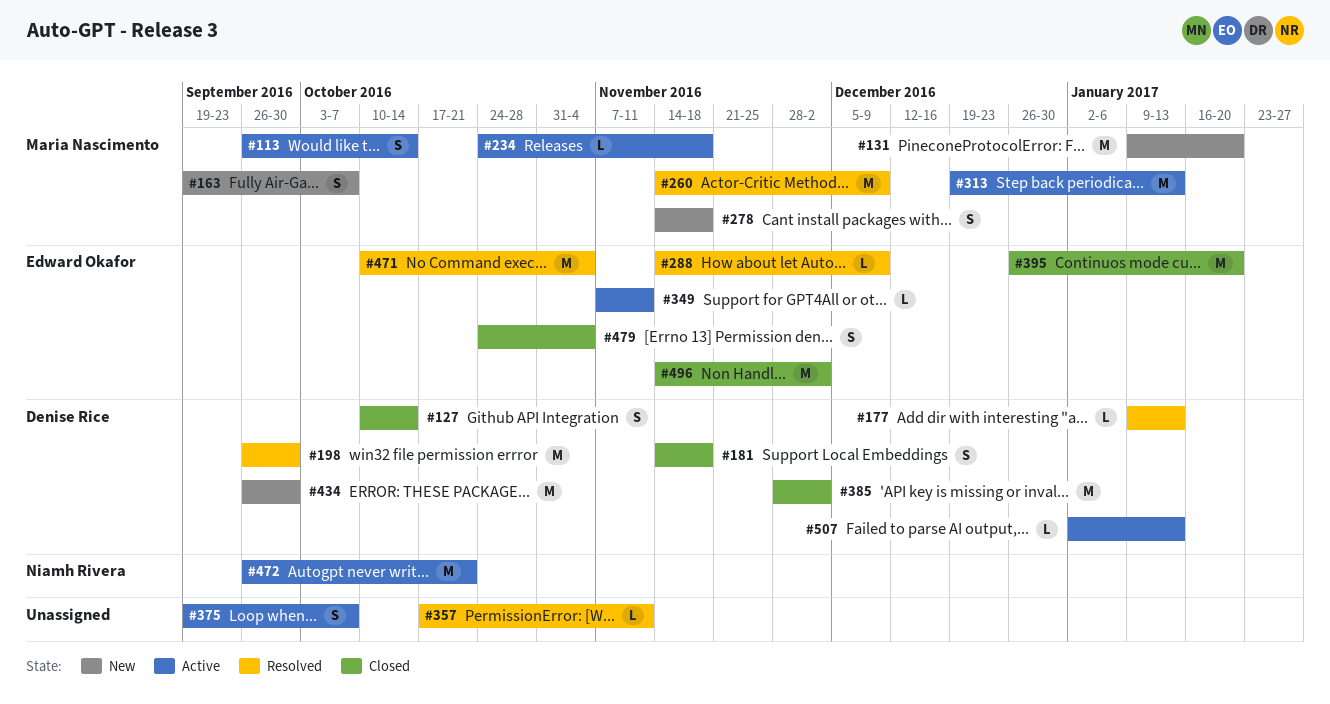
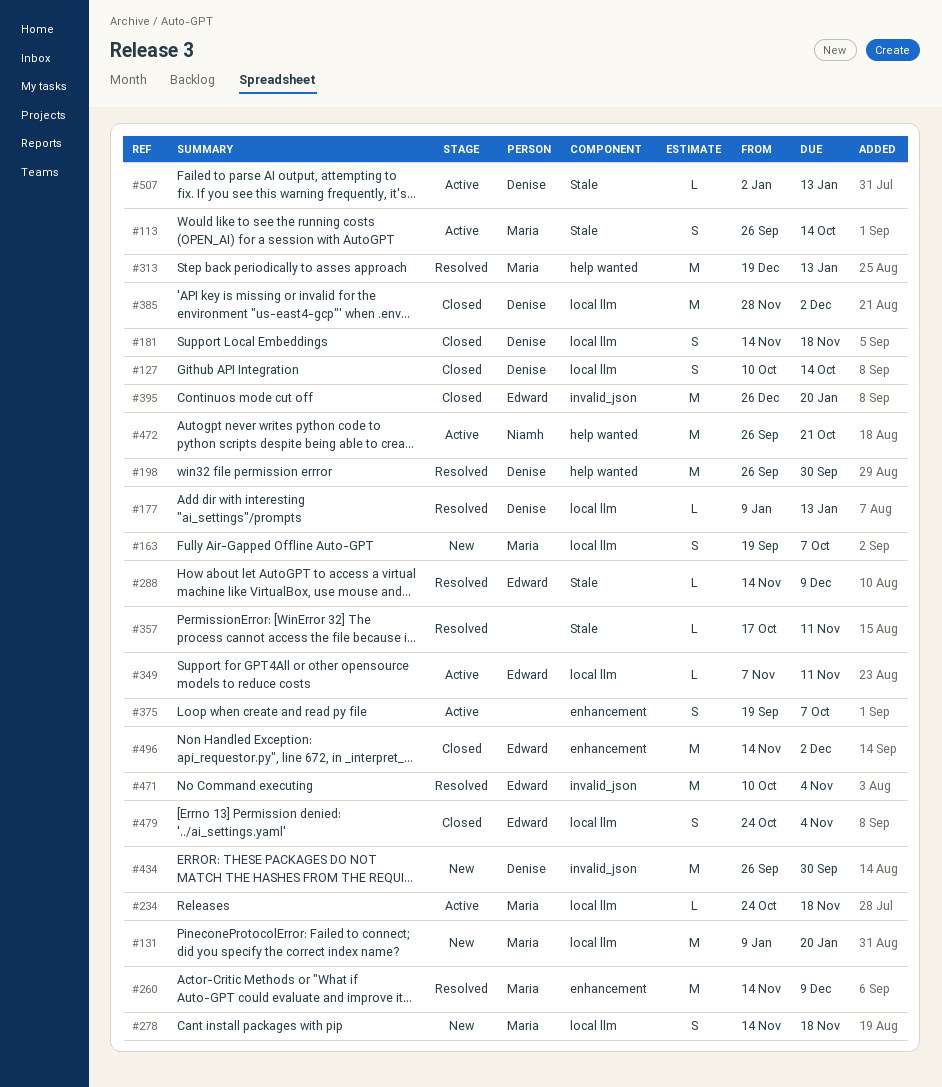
#313, status: Active -> Resolved

